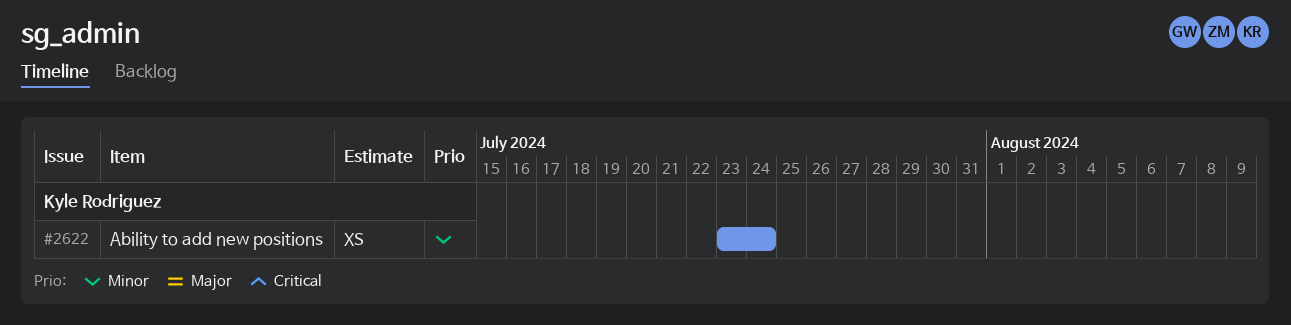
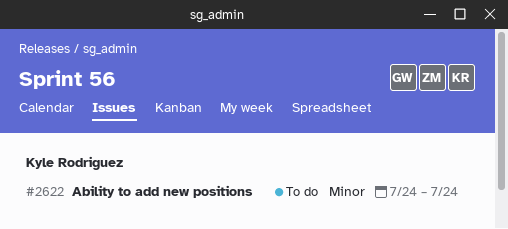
#2622, start: Jul 23 -> Jul 24

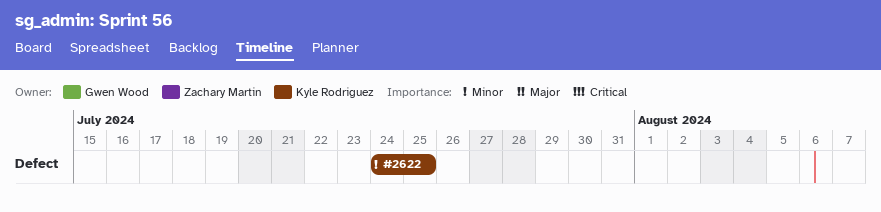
#2622, due: Jul 24 -> Jul 25

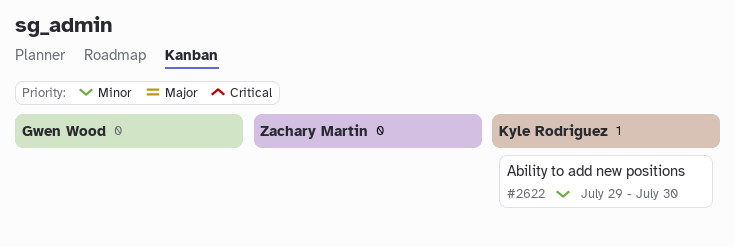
#2622, start: Jul 24 -> Jul 29
#2622, due: Jul 25 -> Jul 30

